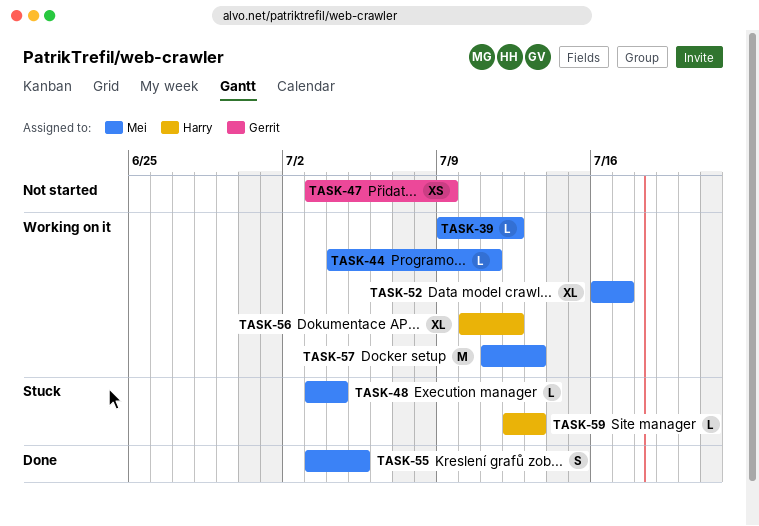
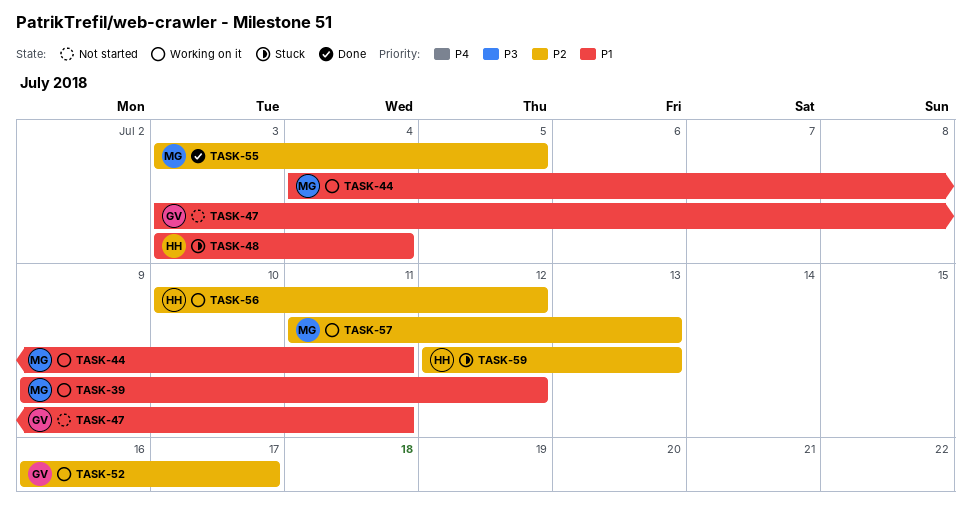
TASK-47, due: Jul 9 -> Jul 11
TASK-48, owner: Mei -> Harry
TASK-52, owner: Mei -> Gerrit

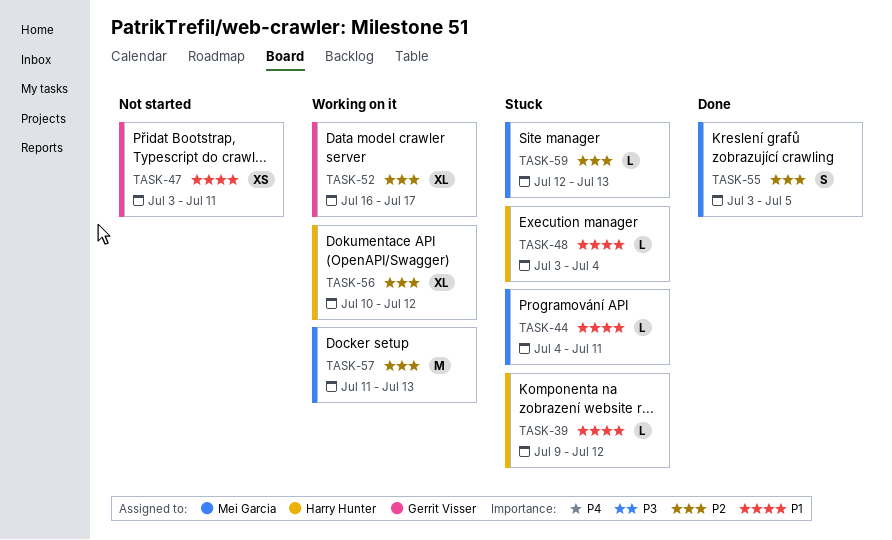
TASK-39, status: Working on it -> Stuck
TASK-39, owner: Mei Garcia -> Harry Hunter
TASK-44, status: Working on it -> Stuck
TASK-59, owner: Harry Hunter -> Mei Garcia

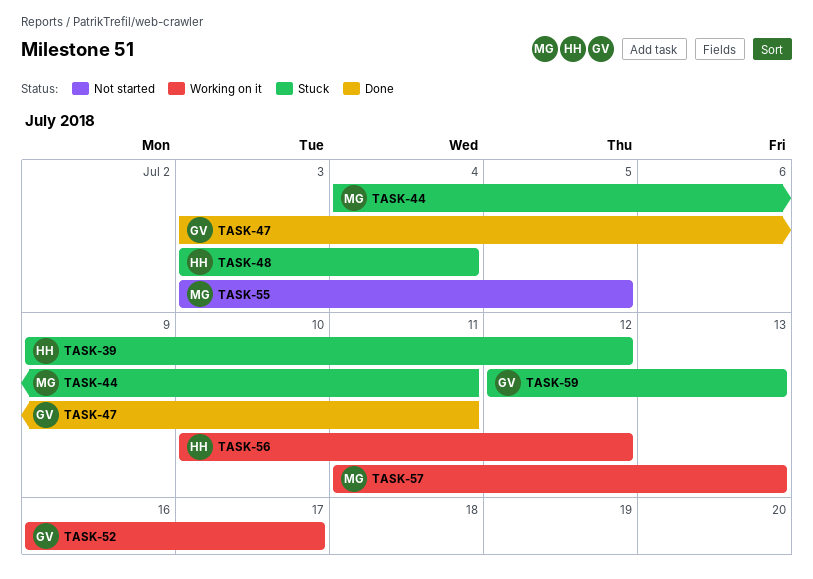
TASK-47, status: Not started -> Done
TASK-55, status: Done -> Not started
TASK-59, owner: Mei Garcia -> Gerrit Visser

